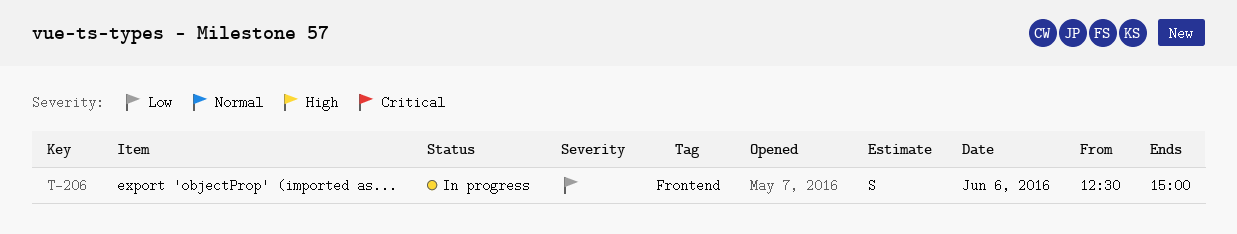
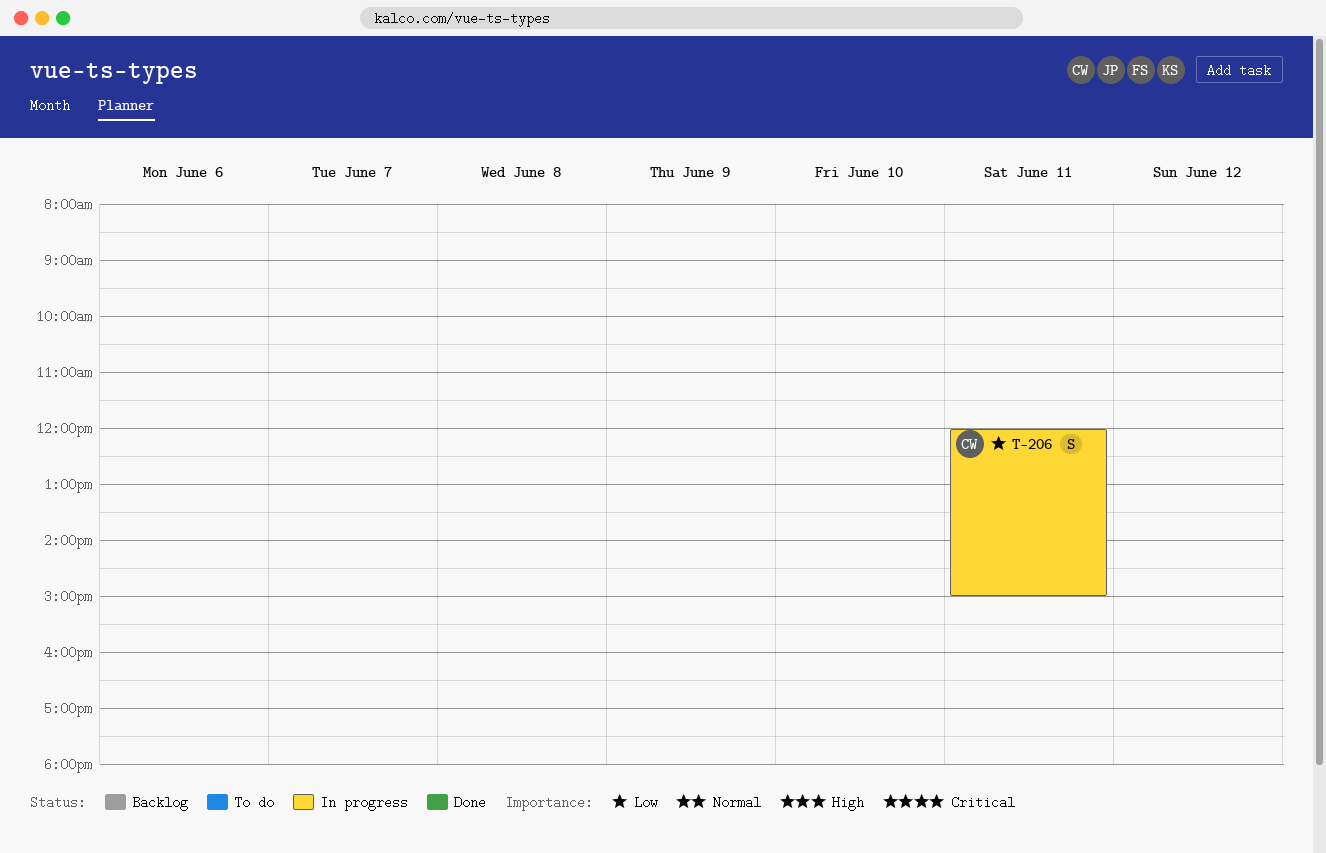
T-206, day: Jun 6 -> Jun 11
T-206, begins: 12:30 -> 12:00

